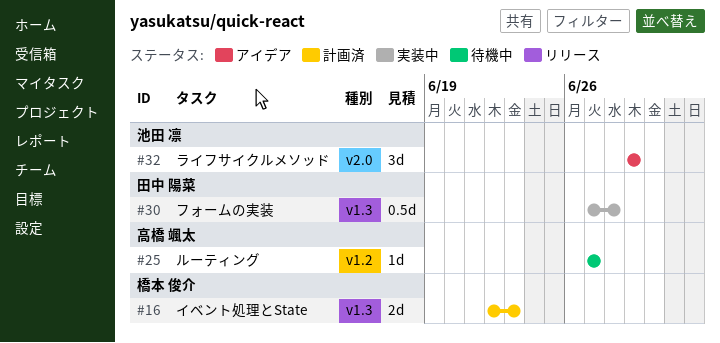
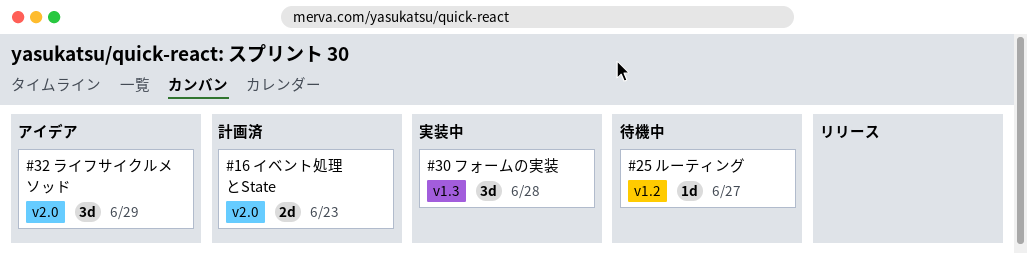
#16, label: v1.3 -> v2.0
#30, estimate: 0.5d -> 3d

